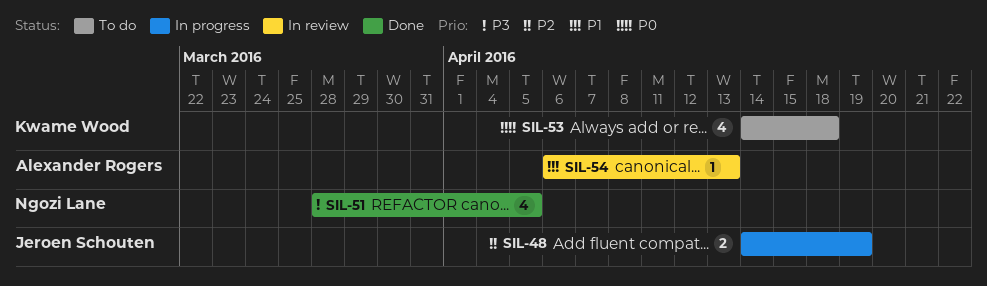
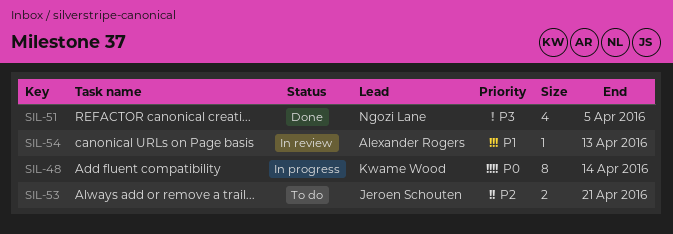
SIL-48, owner: Jeroen Schouten -> Kwame Wood
SIL-48, priority: P2 -> P0
SIL-48, estimate: 2 -> 8
SIL-48, due: Apr 19 -> Apr 14
SIL-53, owner: Kwame Wood -> Jeroen Schouten
SIL-53, priority: P0 -> P2
SIL-53, estimate: 4 -> 2
SIL-53, due: Apr 18 -> Apr 21

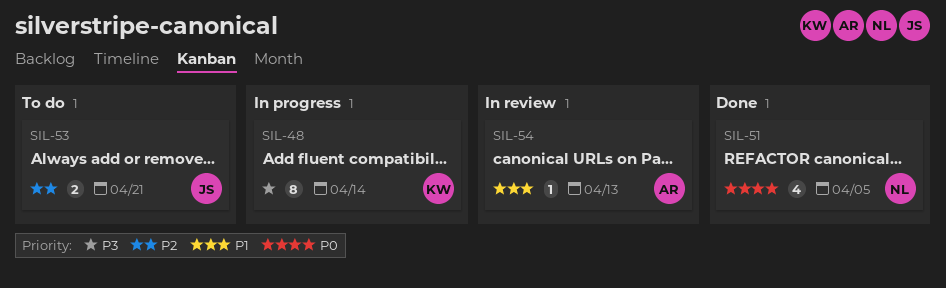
SIL-48, priority: P0 -> P3
SIL-51, priority: P3 -> P0

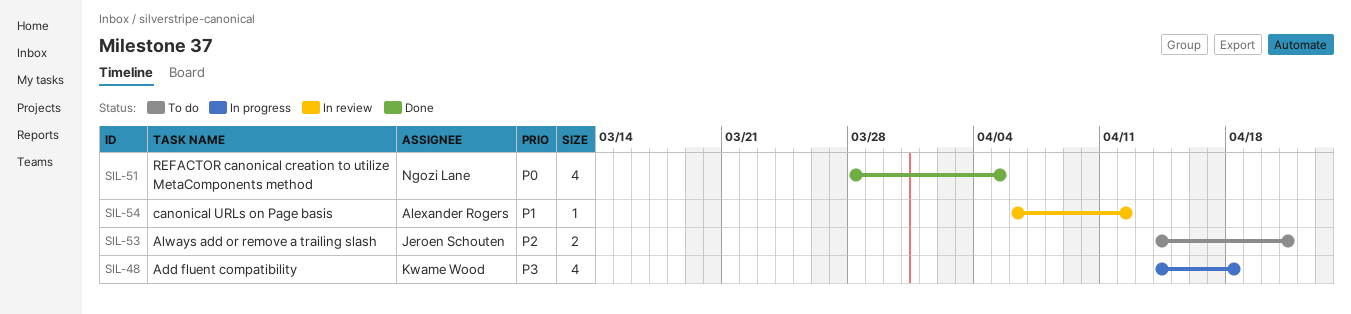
SIL-48, estimate: 8 -> 4
SIL-48, due: Apr 14 -> Apr 18
SIL-54, due: Apr 13 -> Apr 12

